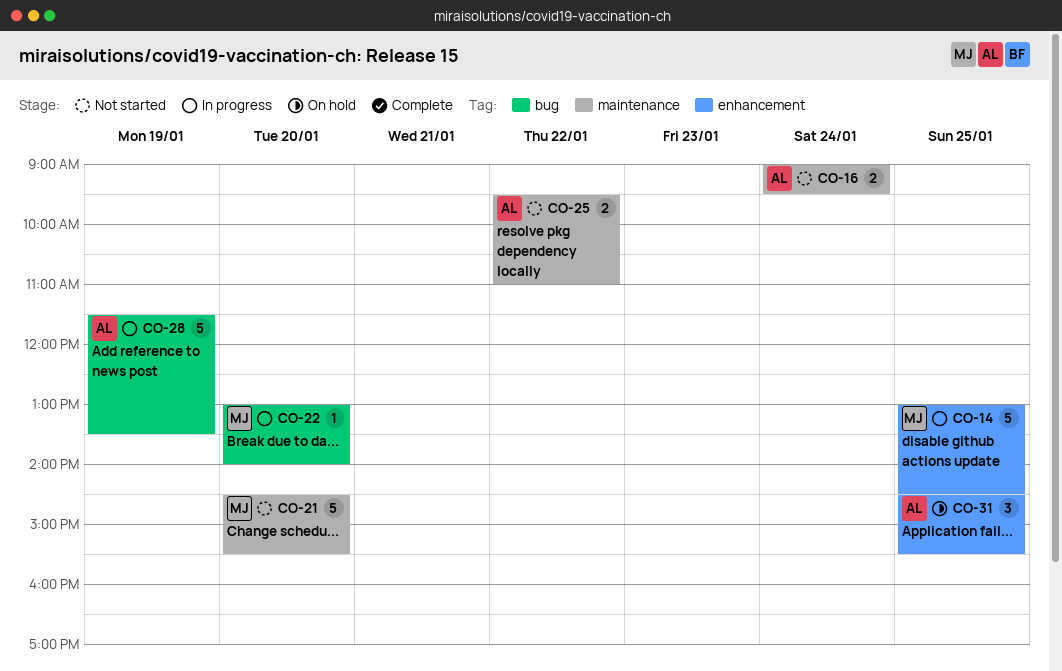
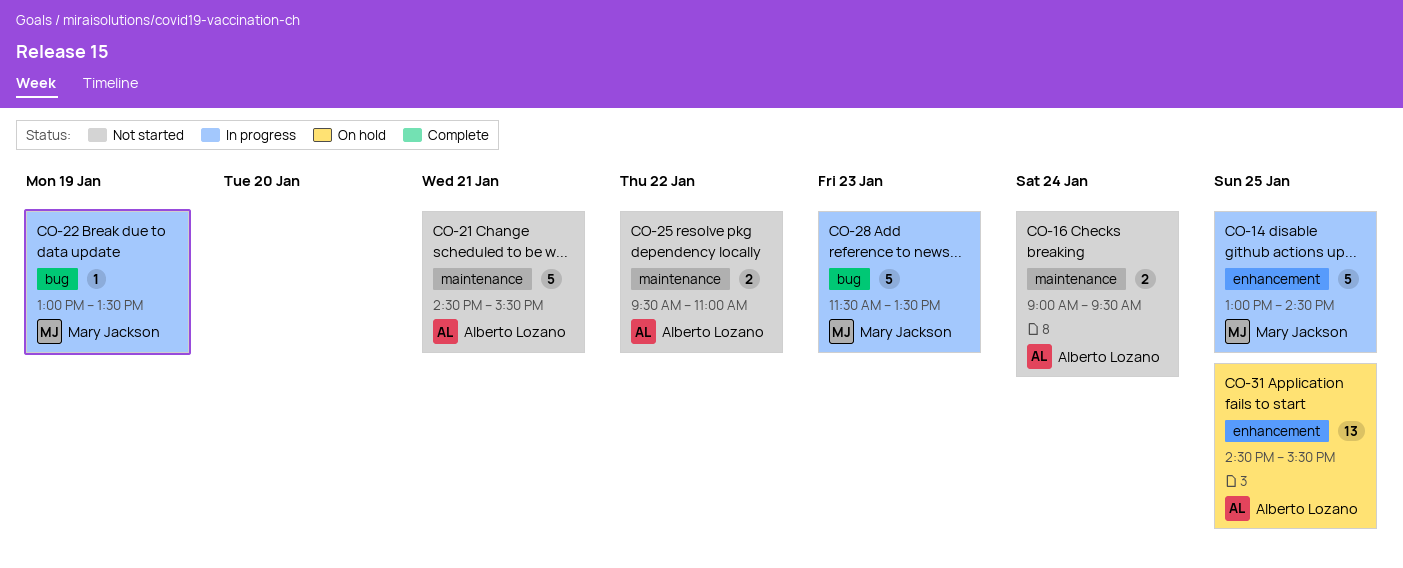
CO-21, owner: Mary Jackson -> Alberto Lozano
CO-21, day: Jan 20 -> Jan 21
CO-22, day: Jan 20 -> Jan 19
CO-22, ends: 14:00 -> 13:30
CO-28, owner: Alberto Lozano -> Mary Jackson
CO-28, day: Jan 19 -> Jan 23
CO-31, estimate: 3 -> 13

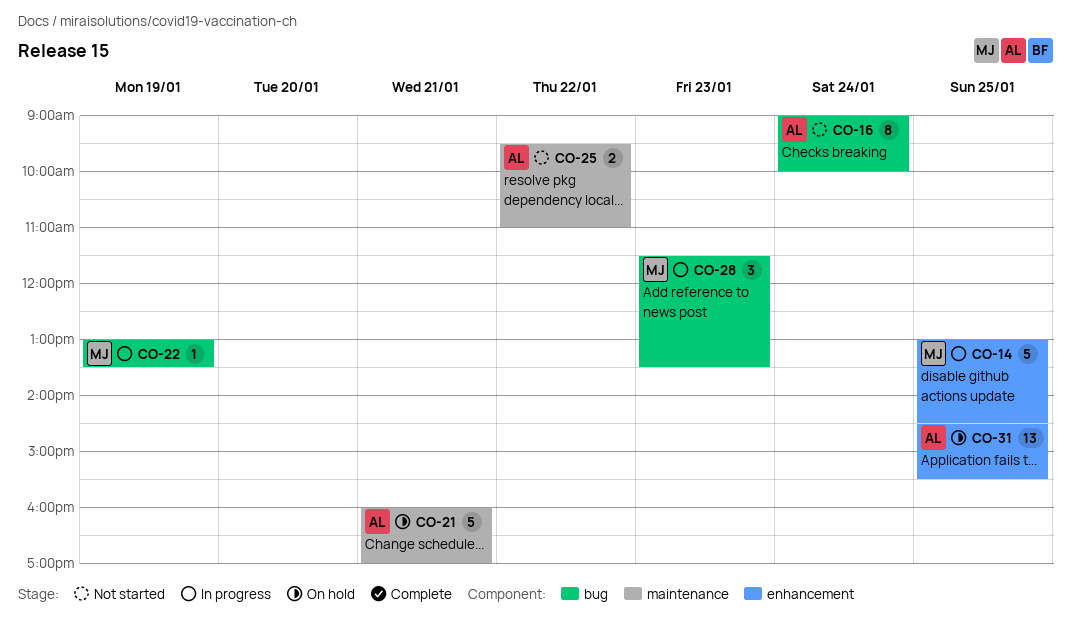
CO-16, label: maintenance -> bug
CO-16, estimate: 2 -> 8
CO-16, ends: 09:30 -> 10:00
CO-21, status: Not started -> On hold
CO-21, begins: 14:30 -> 16:00
CO-21, ends: 15:30 -> 17:00
CO-28, estimate: 5 -> 3

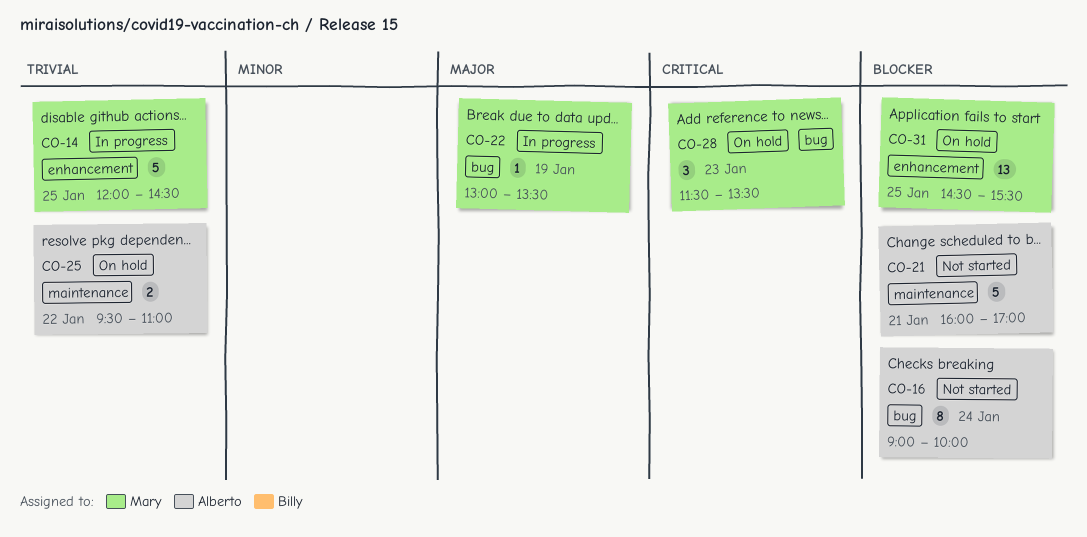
CO-14, begins: 13:00 -> 12:00
CO-21, status: On hold -> Not started
CO-25, status: Not started -> On hold
CO-28, status: In progress -> On hold
CO-31, owner: Alberto -> Mary

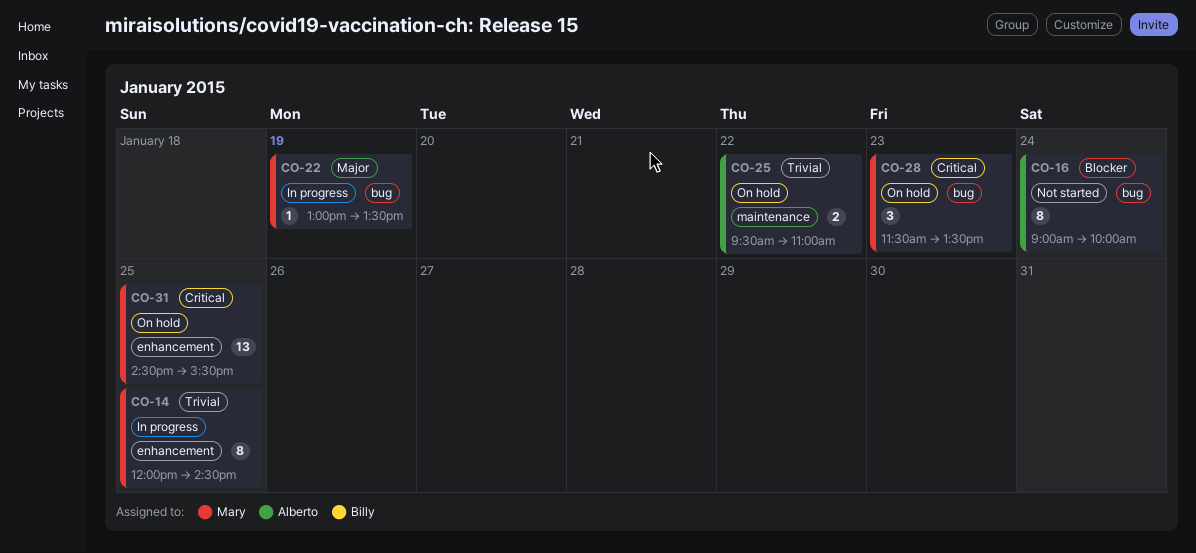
CO-14, estimate: 5 -> 8
CO-21: present -> none
CO-31, priority: Blocker -> Critical

